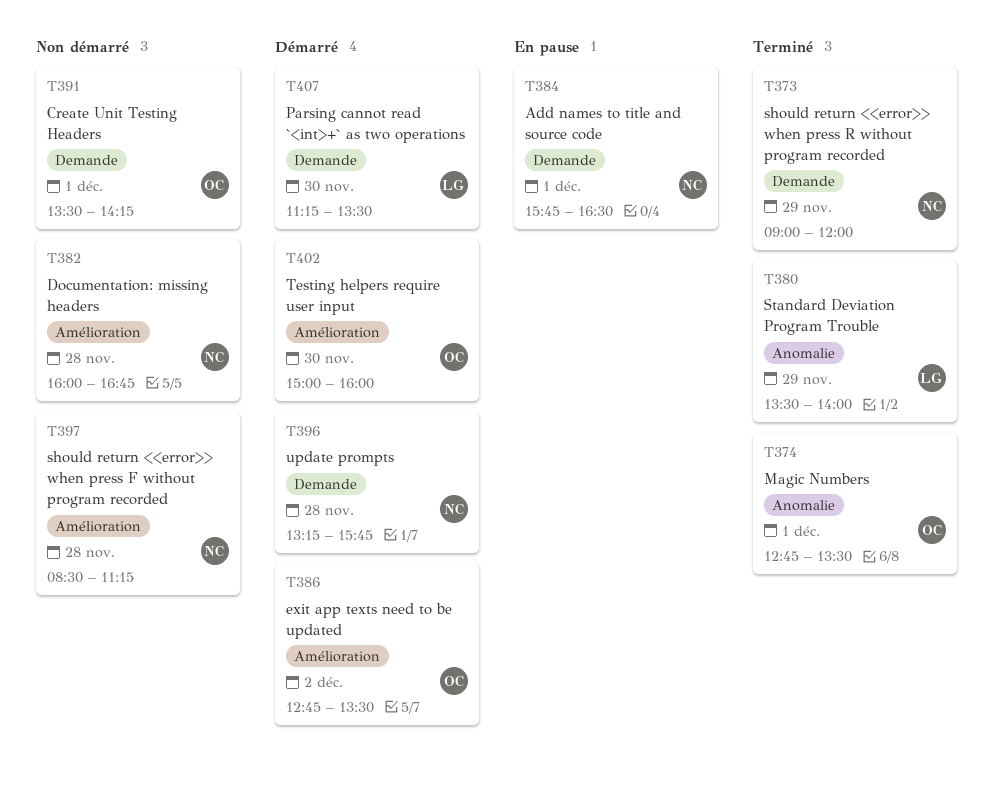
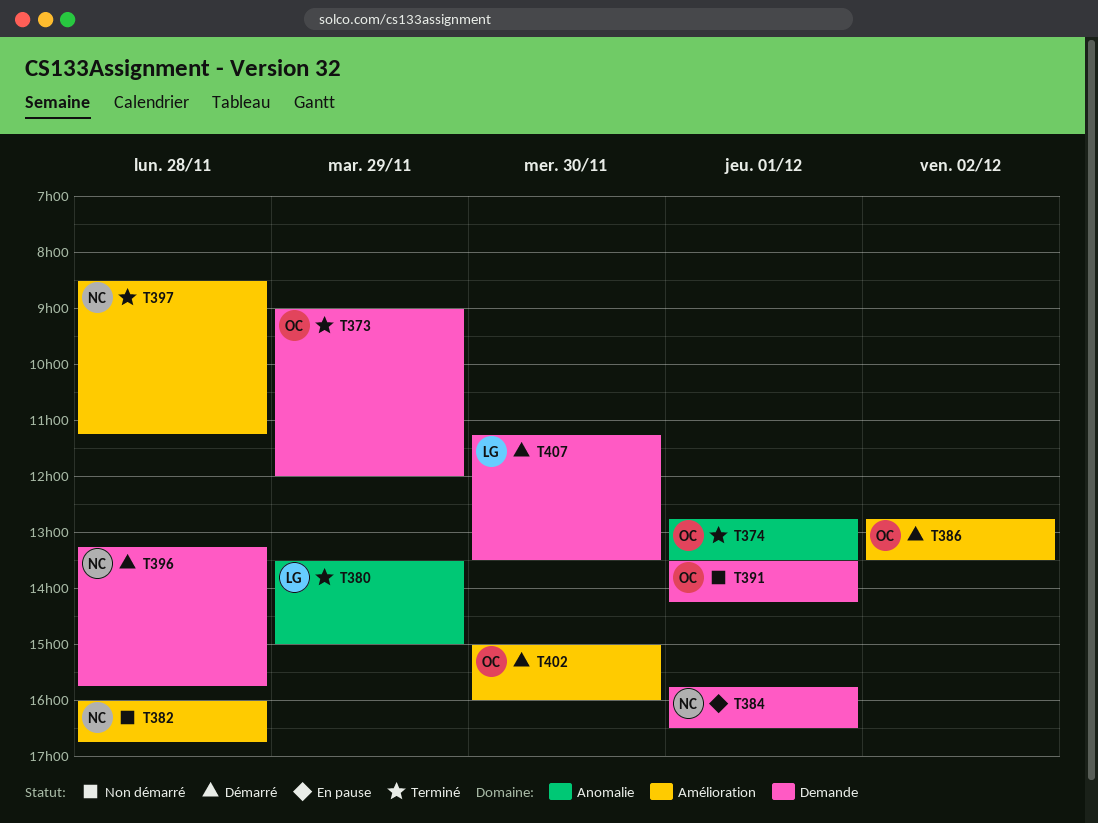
T373, owner: NC -> OC
T380, ends: 14:00 -> 15:00
T397, status: Non démarré -> Terminé

